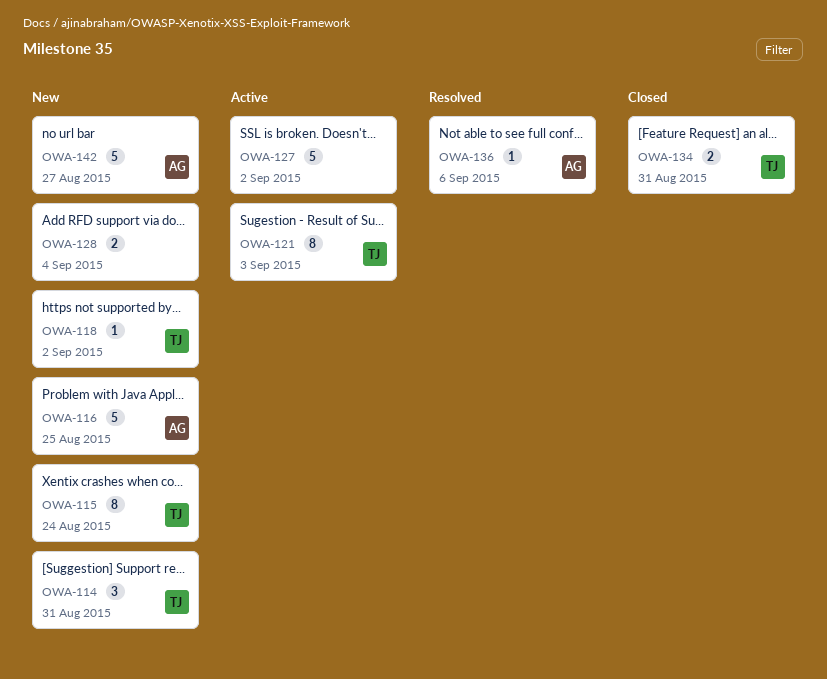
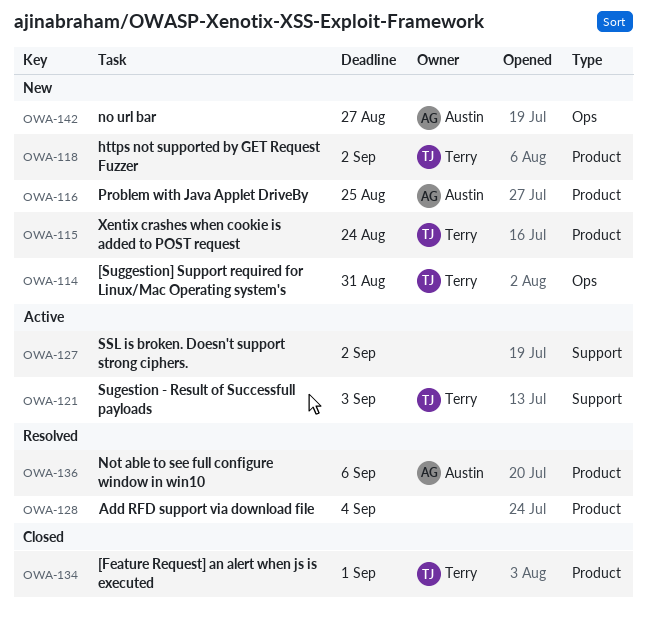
OWA-128, status: New -> Resolved
OWA-134, due: Aug 31 -> Sep 1

